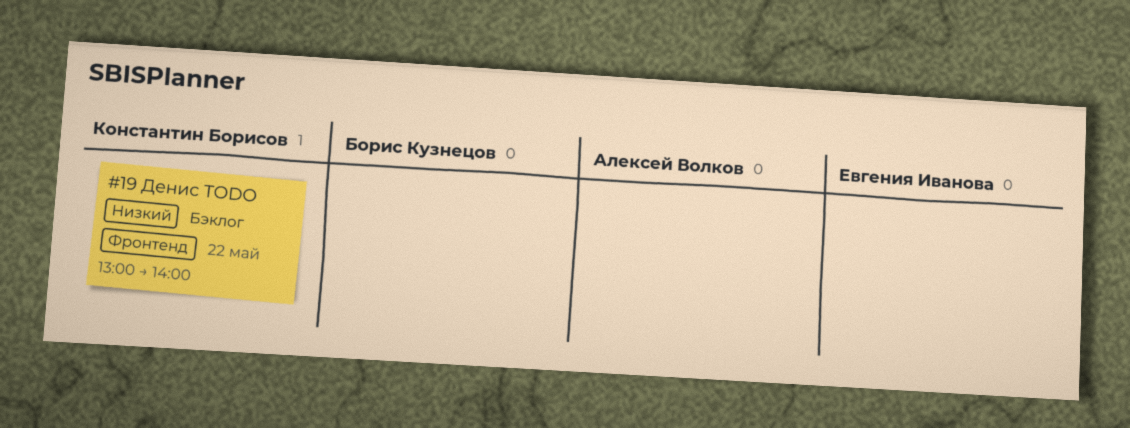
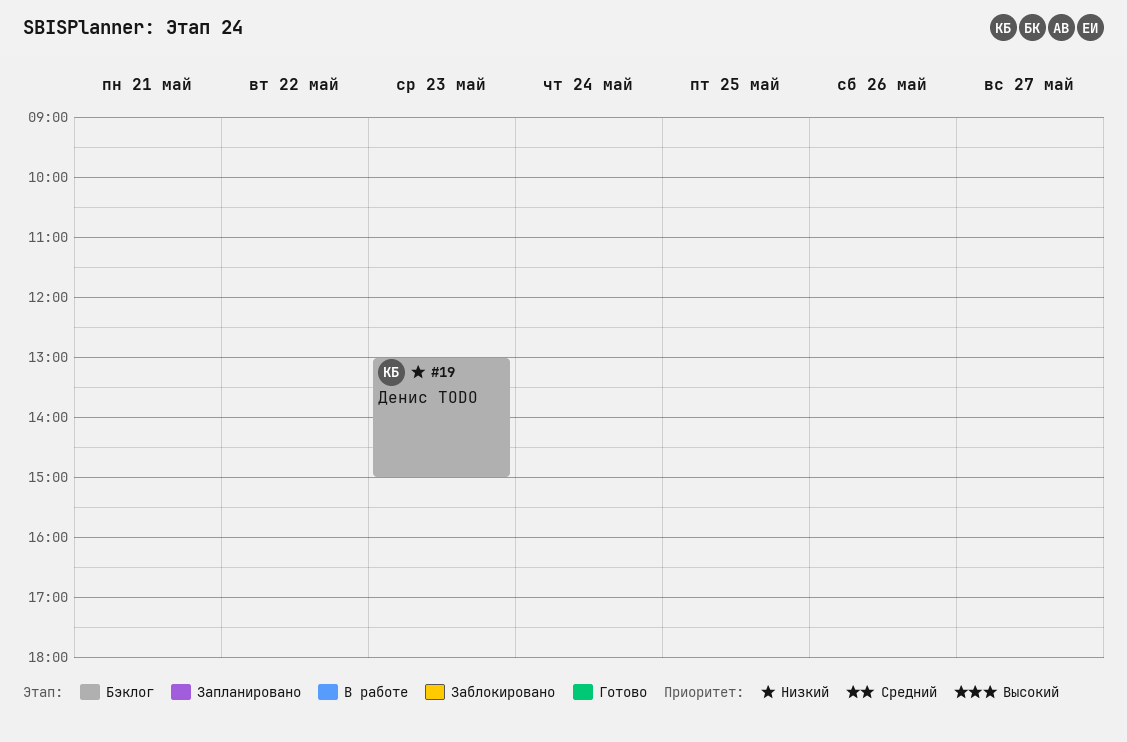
#19, day: May 22 -> May 23
#19, ends: 14:00 -> 15:00

